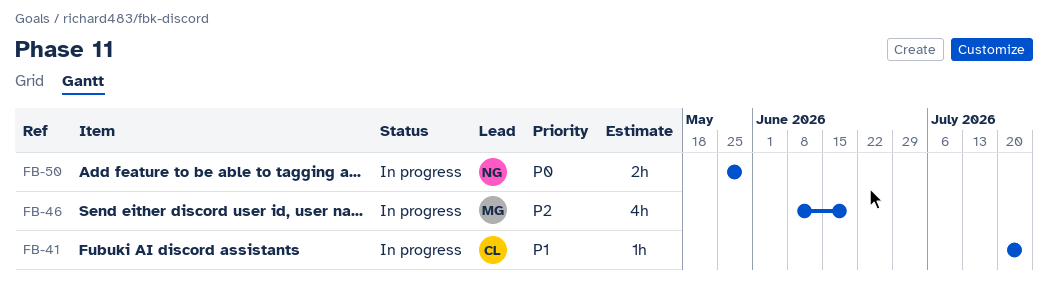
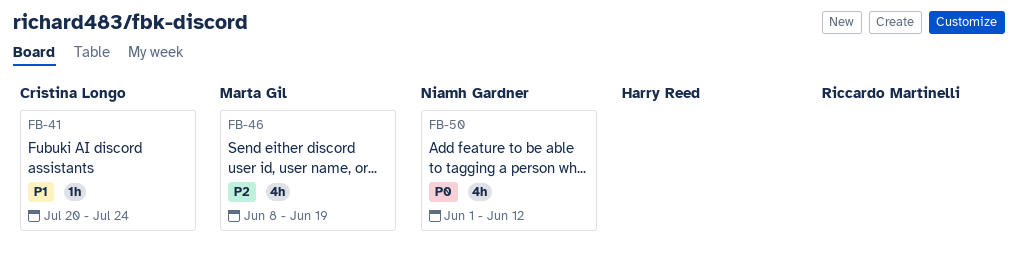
FB-50, estimate: 2h -> 4h
FB-50, start: May 25 -> Jun 1
FB-50, due: May 29 -> Jun 12

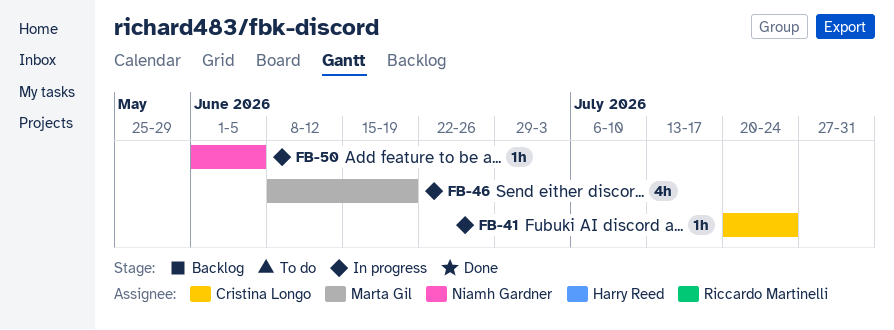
FB-50, estimate: 4h -> 1h
FB-50, due: Jun 12 -> Jun 5

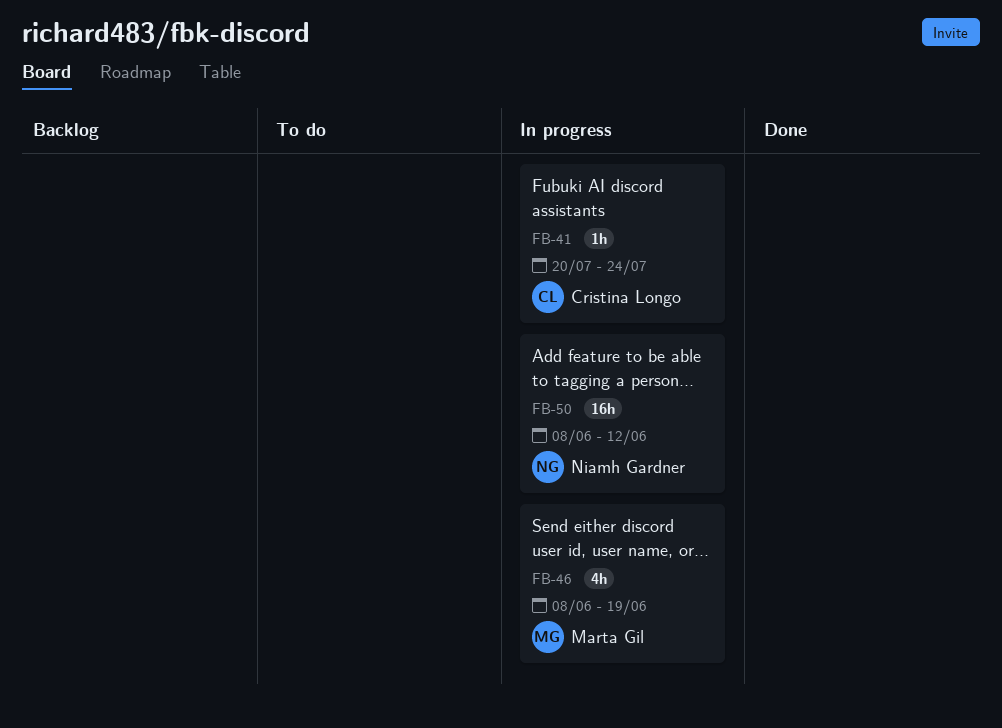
FB-50, estimate: 1h -> 16h
FB-50, start: Jun 1 -> Jun 8
FB-50, due: Jun 5 -> Jun 12

